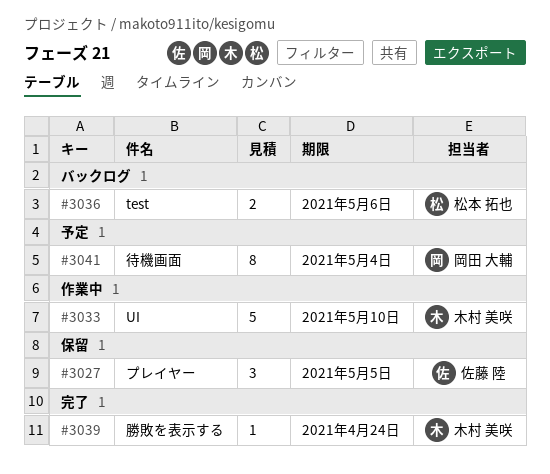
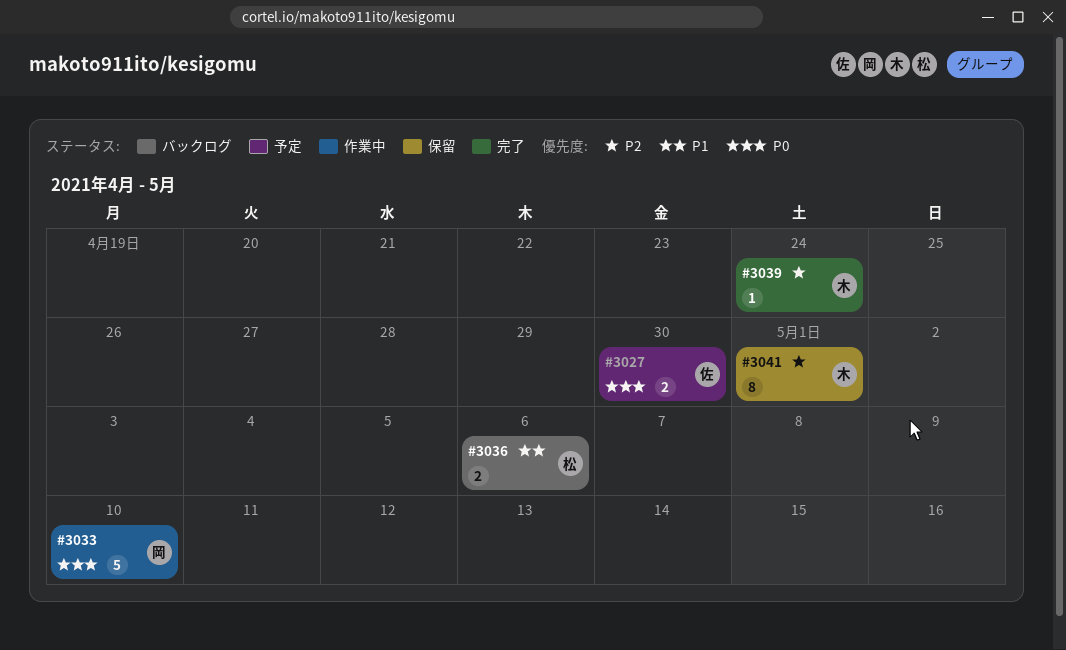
#3027, status: 保留 -> 予定
#3027, estimate: 3 -> 2
#3027, due: May 5 -> Apr 30
#3033, owner: 木村 美咲 -> 岡田 大輔
#3041, status: 予定 -> 保留
#3041, owner: 岡田 大輔 -> 木村 美咲
#3041, due: May 4 -> May 1

